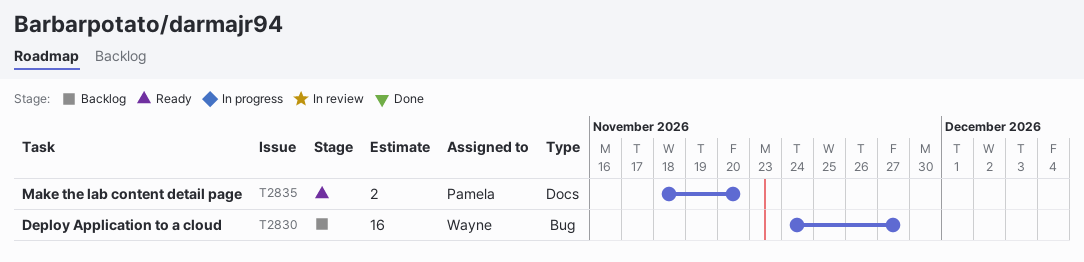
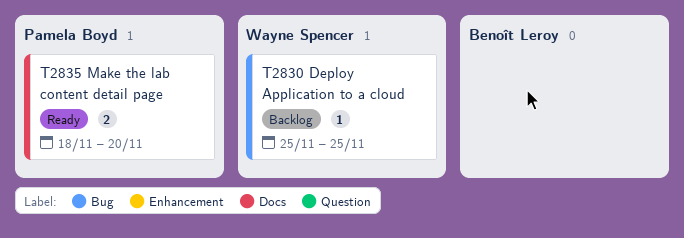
T2830, estimate: 16 -> 1
T2830, start: Nov 24 -> Nov 25
T2830, due: Nov 27 -> Nov 25

